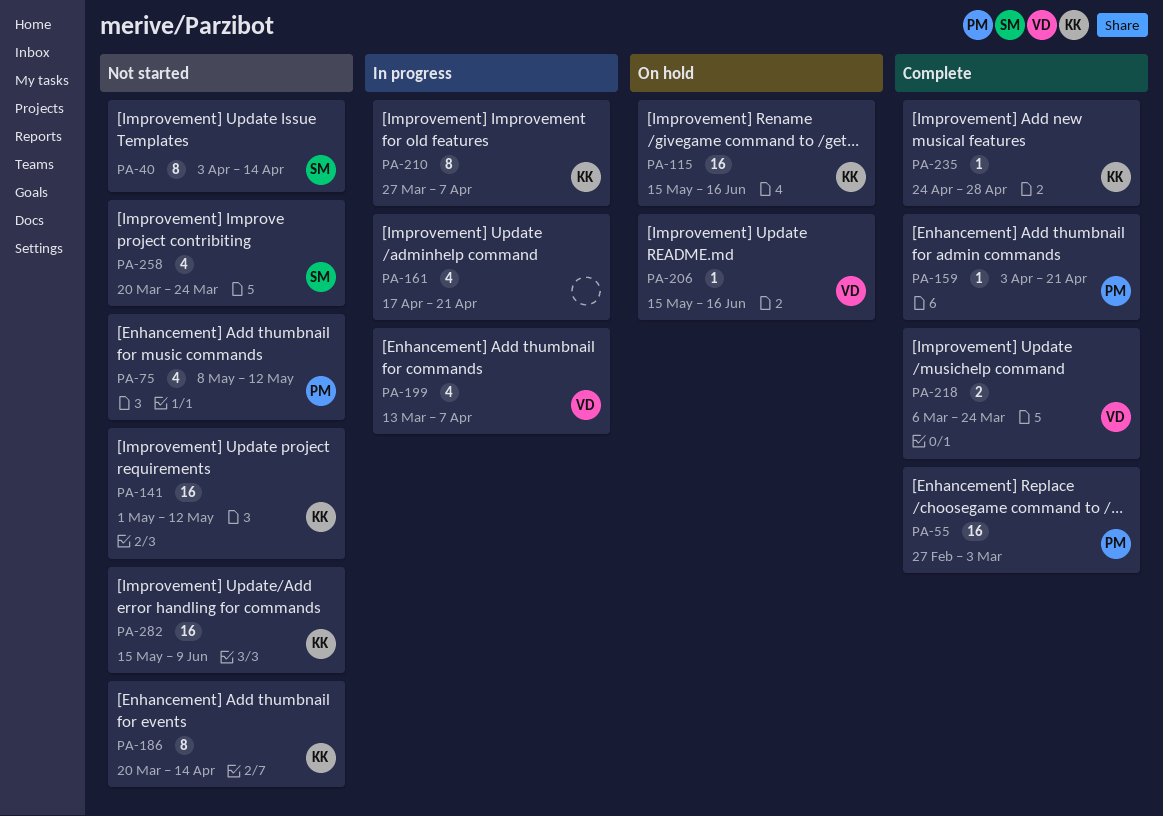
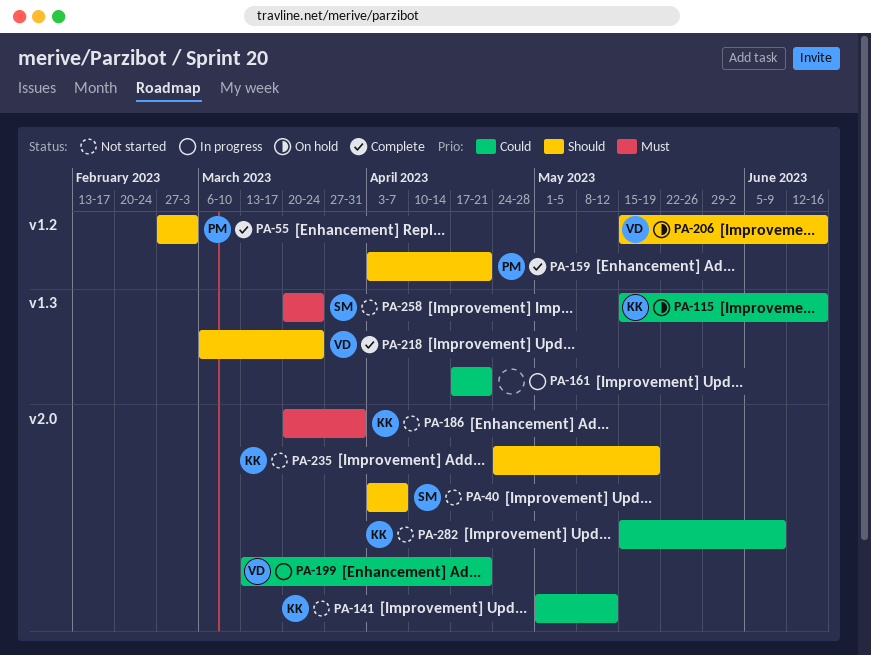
PA-40, due: Apr 14 -> Apr 7
PA-75: present -> none
PA-186, due: Apr 14 -> Mar 31
PA-199, due: Apr 7 -> Apr 21
PA-210: present -> none
PA-235, status: Complete -> Not started
PA-235, due: Apr 28 -> May 19

